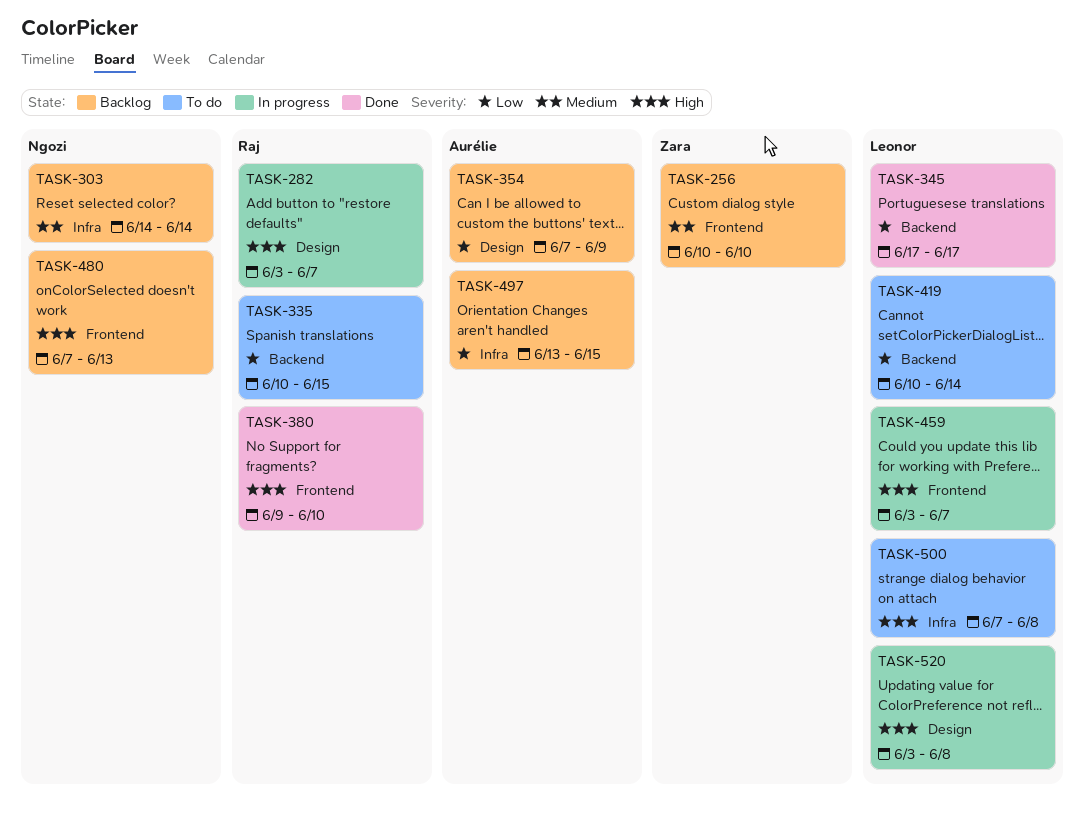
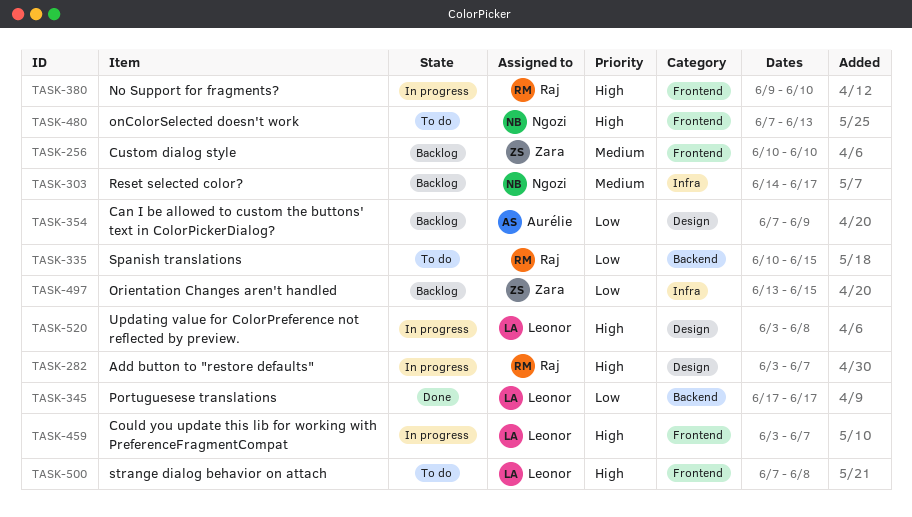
TASK-303, due: Jun 14 -> Jun 17
TASK-380, status: Done -> In progress
TASK-419: present -> none
TASK-480, status: Backlog -> To do
TASK-497, owner: Aurélie -> Zara
TASK-500, label: Infra -> Frontend

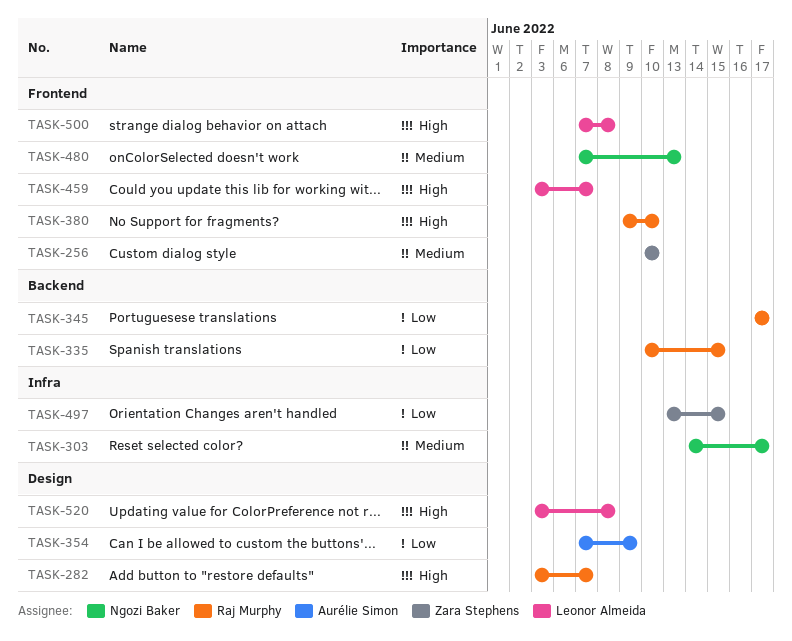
TASK-345, owner: Leonor Almeida -> Raj Murphy
TASK-480, priority: High -> Medium

